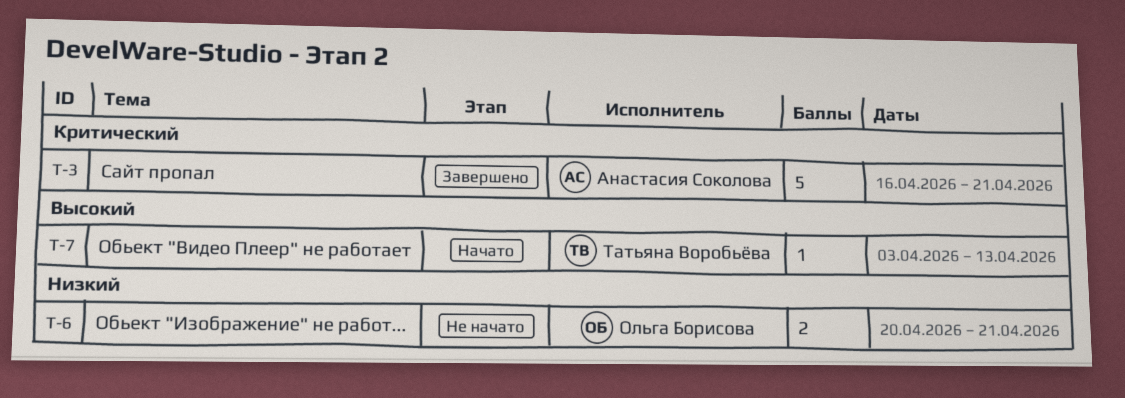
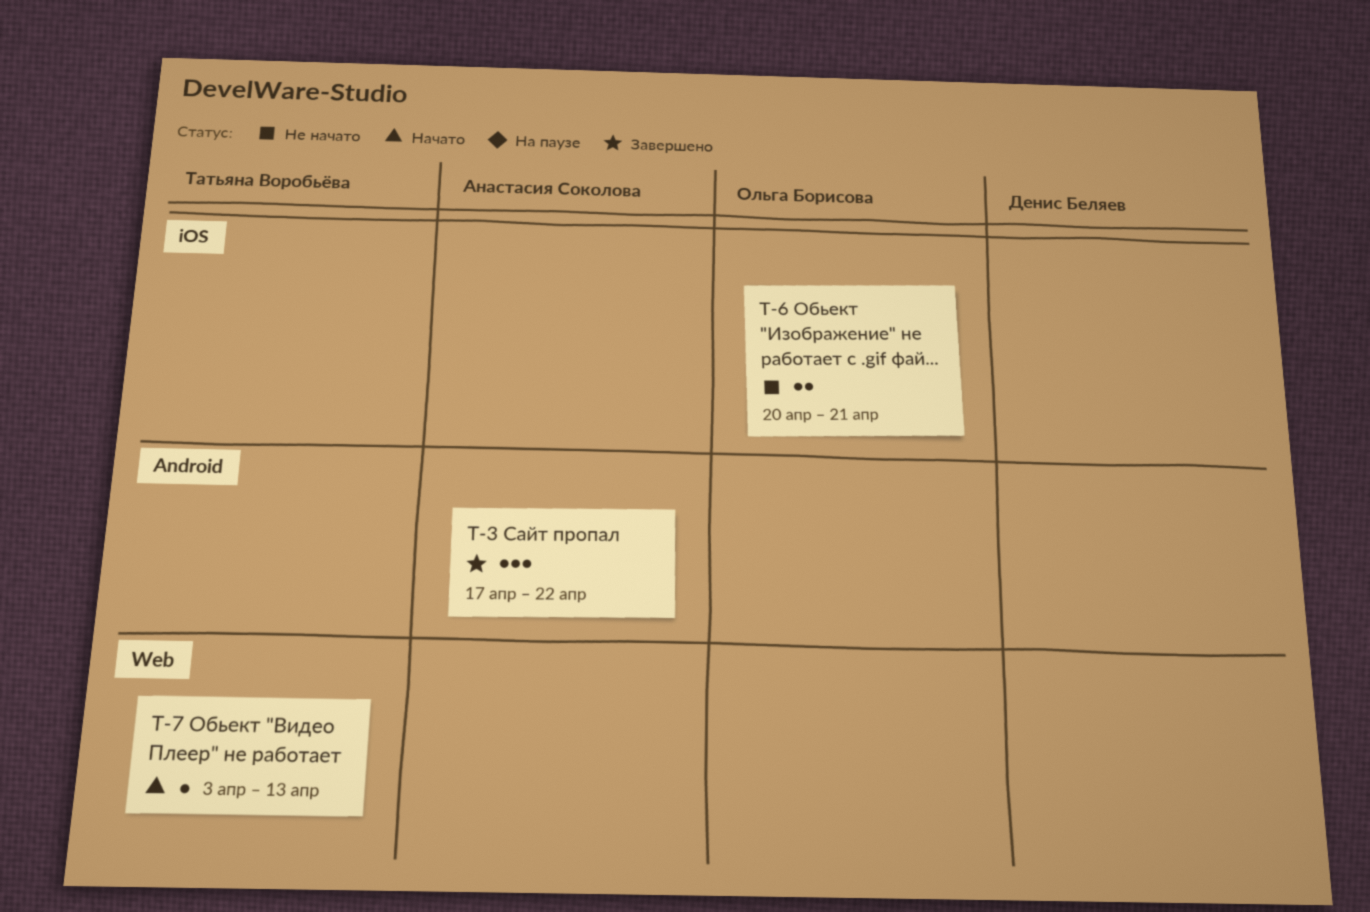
T-3, estimate: 5 -> 3
T-3, start: Apr 16 -> Apr 17
T-3, due: Apr 21 -> Apr 22

